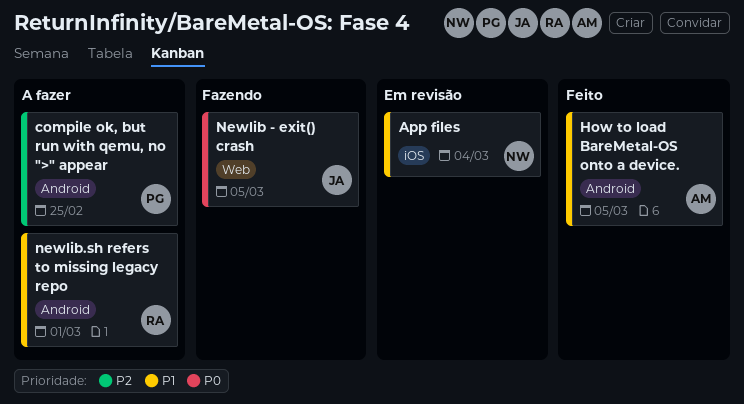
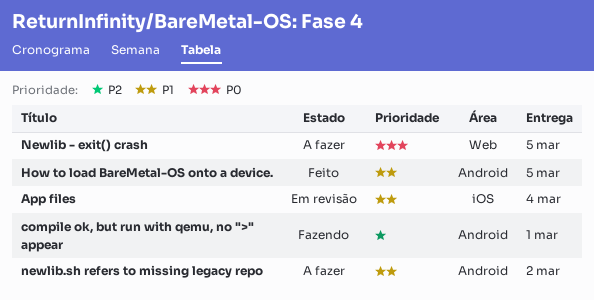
compile ok, but run with qemu, no ">" appear, status: A fazer -> Fazendo
compile ok, but run with qemu, no ">" appear, due: Feb 25 -> Mar 1
Newlib - exit() crash, status: Fazendo -> A fazer
newlib.sh refers to missing legacy repo, due: Mar 1 -> Mar 2

